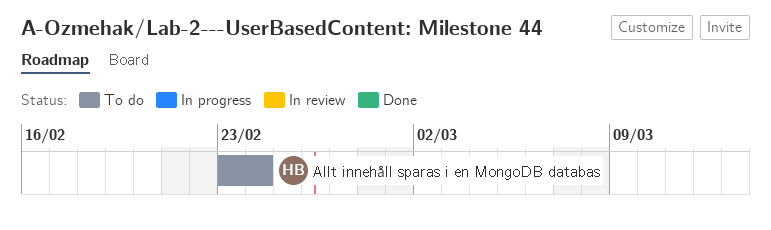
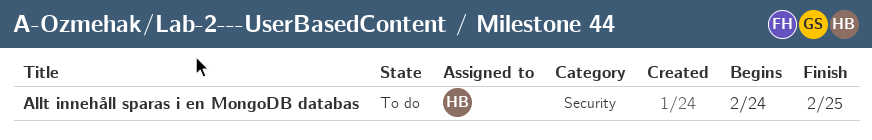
Allt innehåll sparas i en MongoDB databas, start: Feb 23 -> Feb 24
Allt innehåll sparas i en MongoDB databas, due: Feb 24 -> Feb 25

